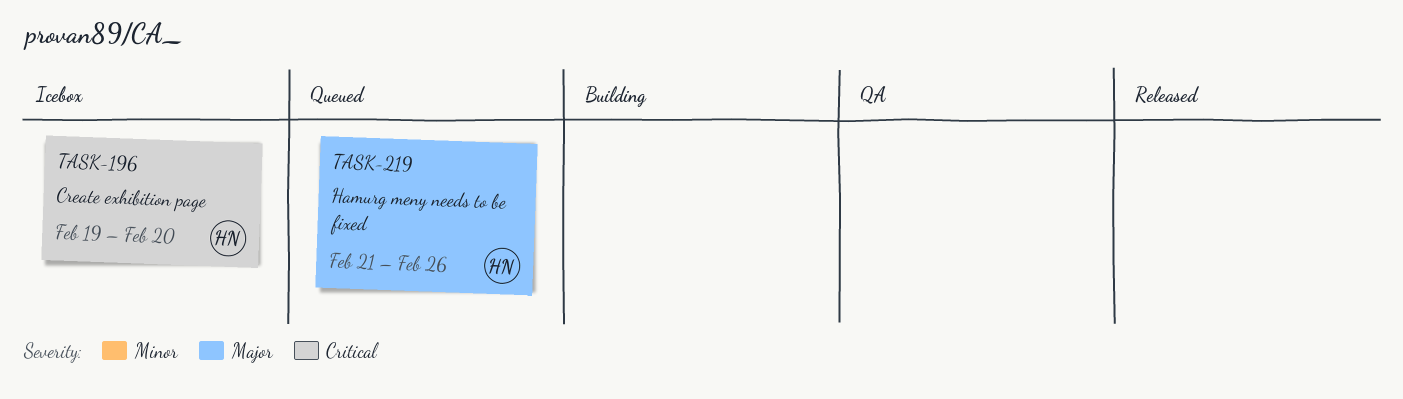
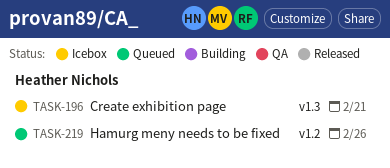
TASK-196, due: Feb 20 -> Feb 21

